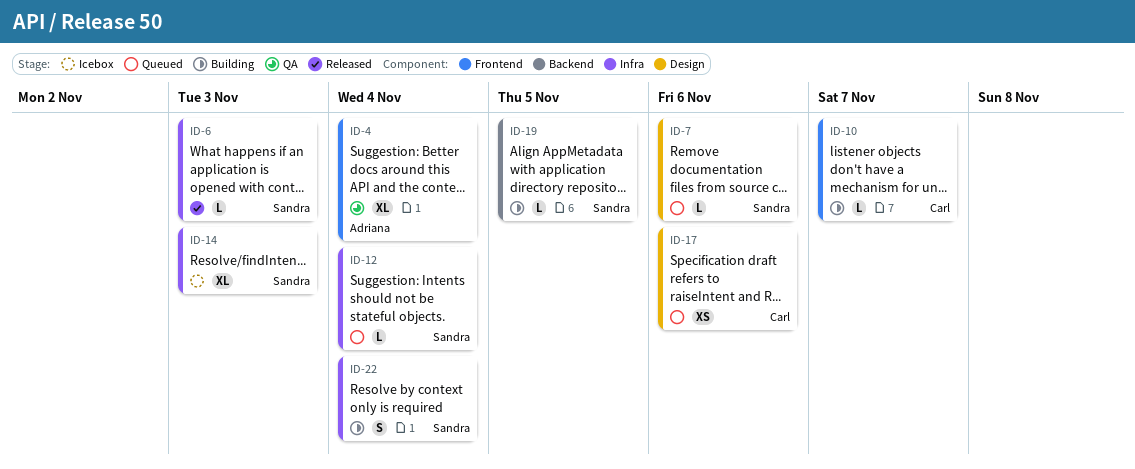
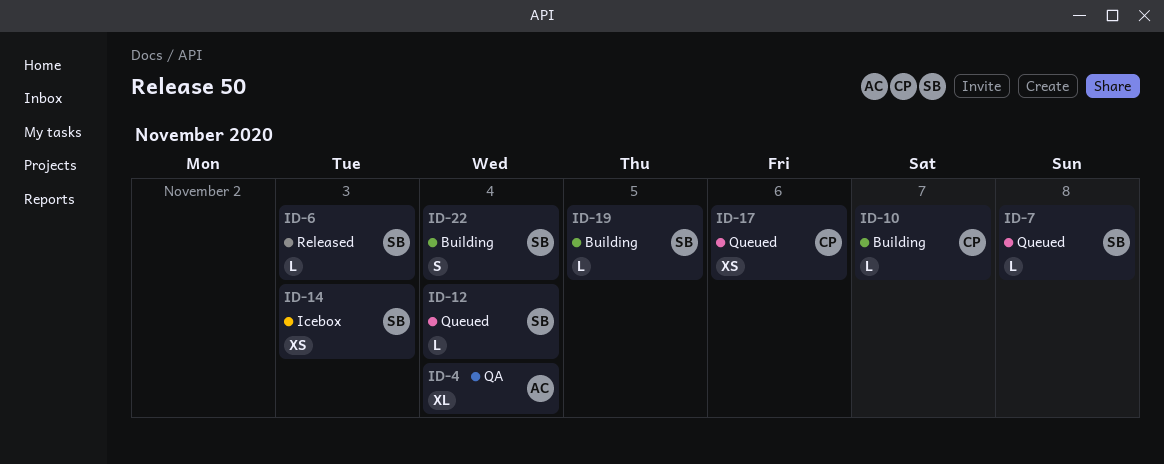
ID-7, due: Nov 6 -> Nov 8
ID-14, estimate: XL -> XS

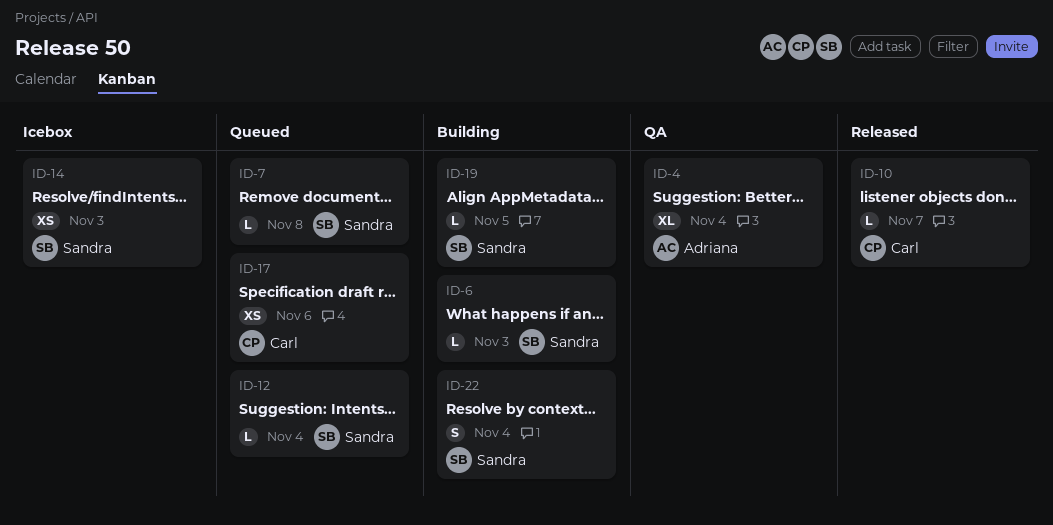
ID-6, status: Released -> Building
ID-10, status: Building -> Released

